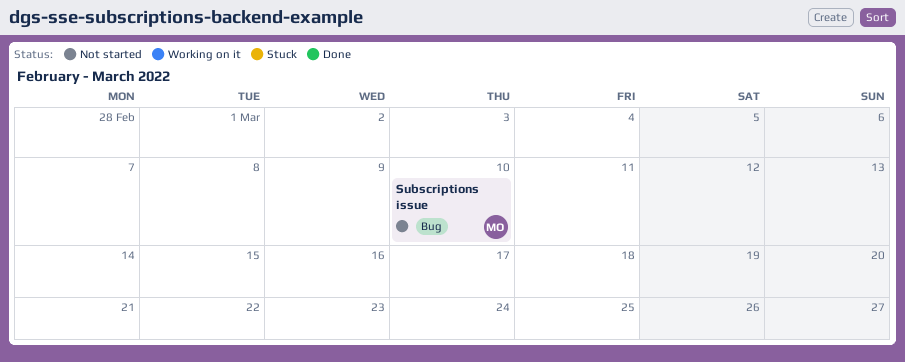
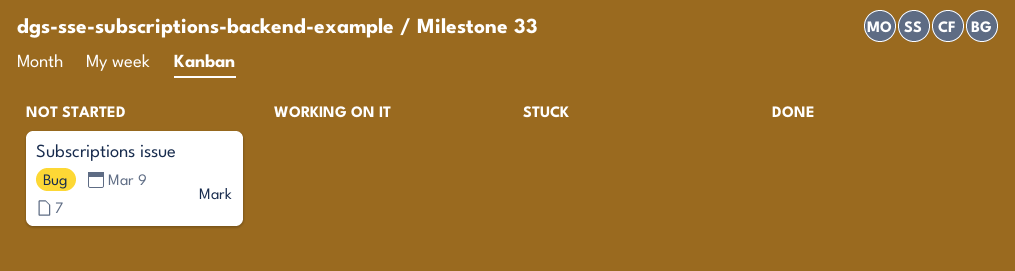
Subscriptions issue, due: Mar 10 -> Mar 9

